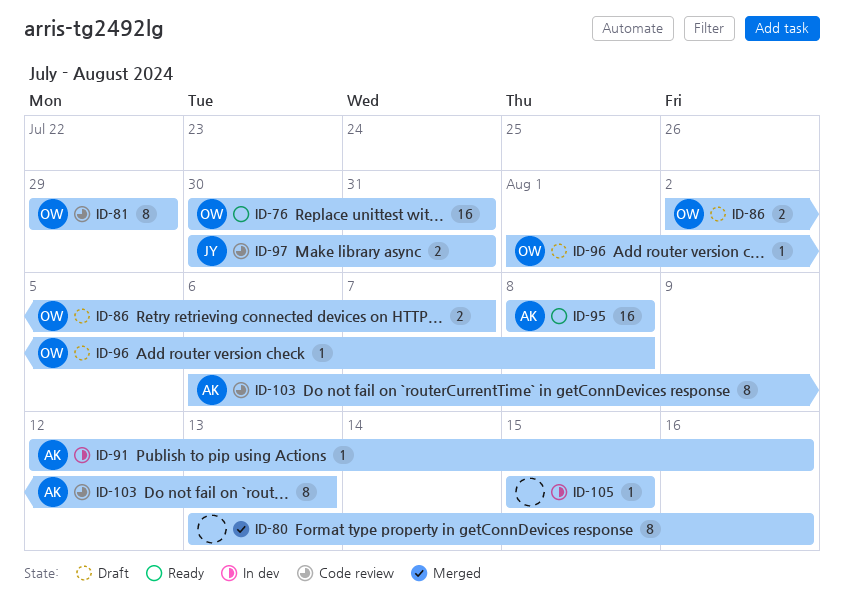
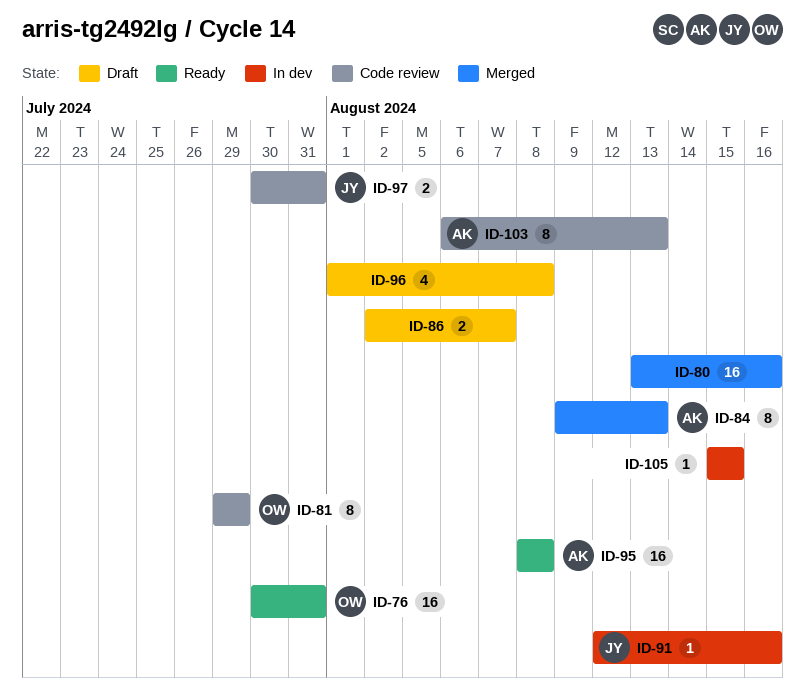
ID-80, estimate: 8 -> 16
ID-84: none -> present
ID-86, owner: OW -> none
ID-91, owner: AK -> JY
ID-96, owner: OW -> none
ID-96, estimate: 1 -> 4

